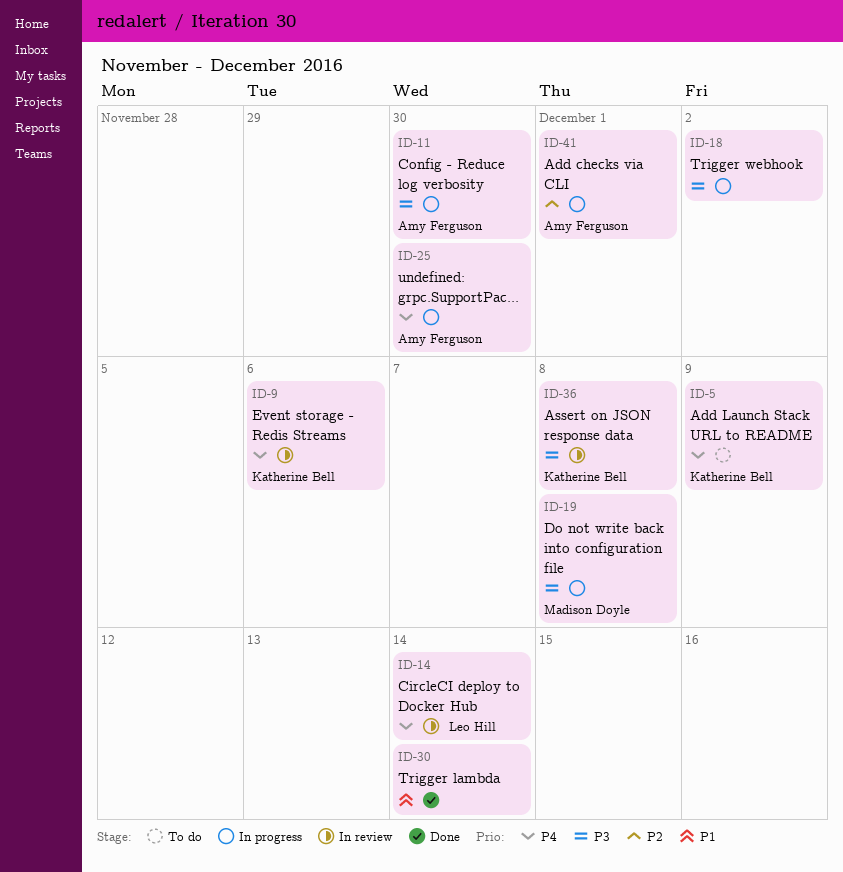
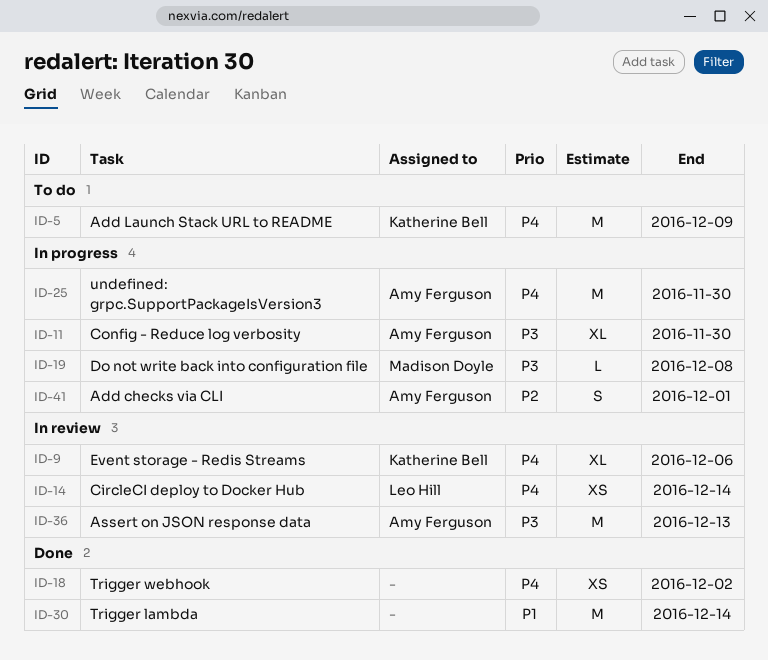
ID-18, status: In progress -> Done
ID-18, priority: P3 -> P4
ID-36, owner: Katherine Bell -> Amy Ferguson
ID-36, due: Dec 8 -> Dec 13

